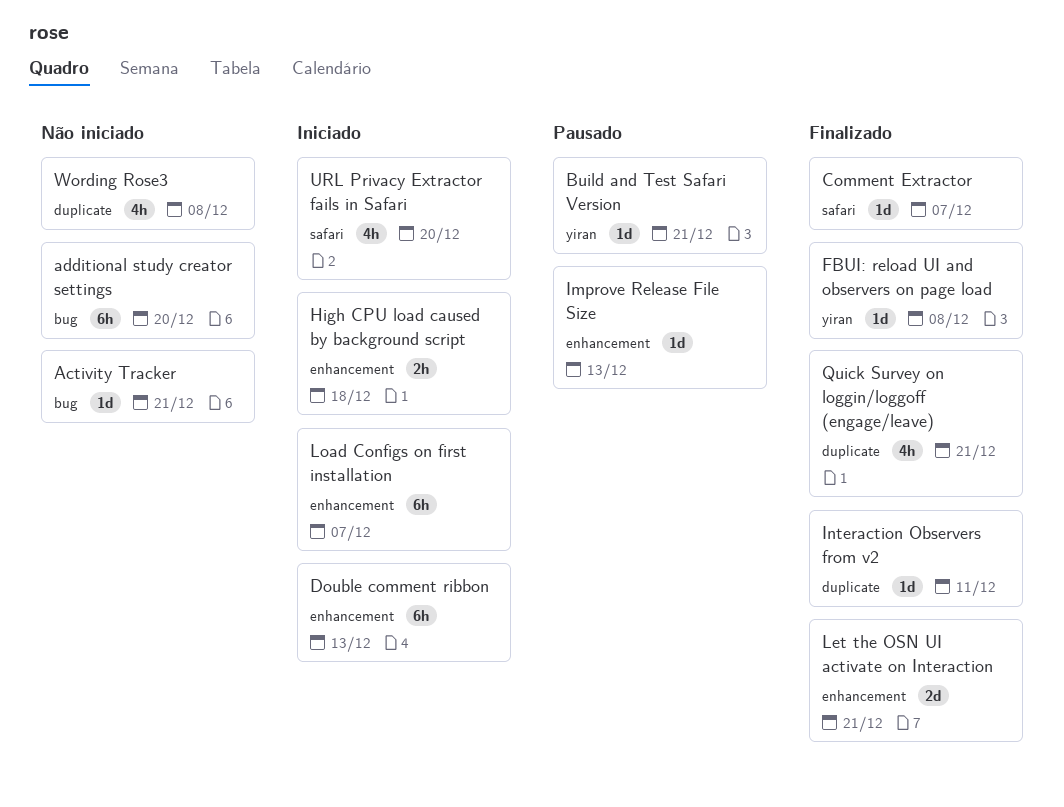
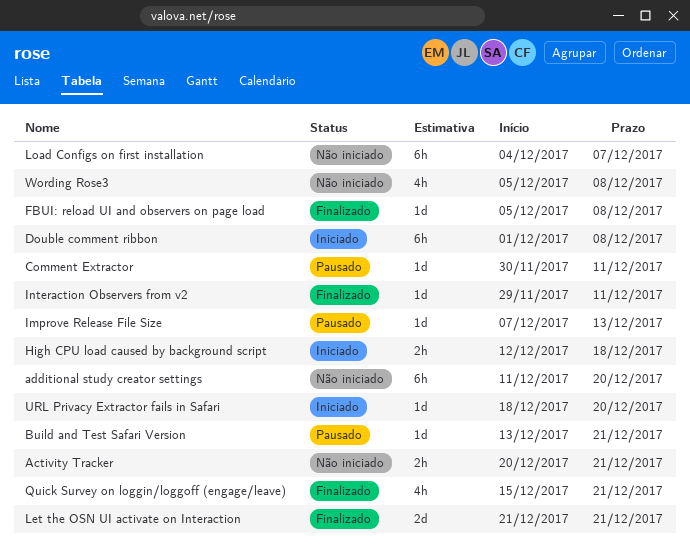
Activity Tracker, estimate: 1d -> 2h
Comment Extractor, status: Finalizado -> Pausado
Comment Extractor, due: Dec 7 -> Dec 11
Double comment ribbon, due: Dec 13 -> Dec 8
Load Configs on first installation, status: Iniciado -> Não iniciado
URL Privacy Extractor fails in Safari, estimate: 4h -> 1d

